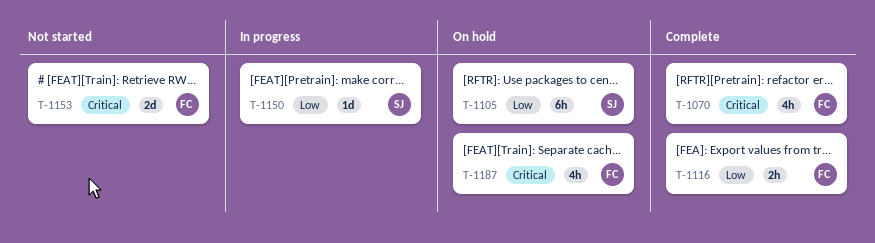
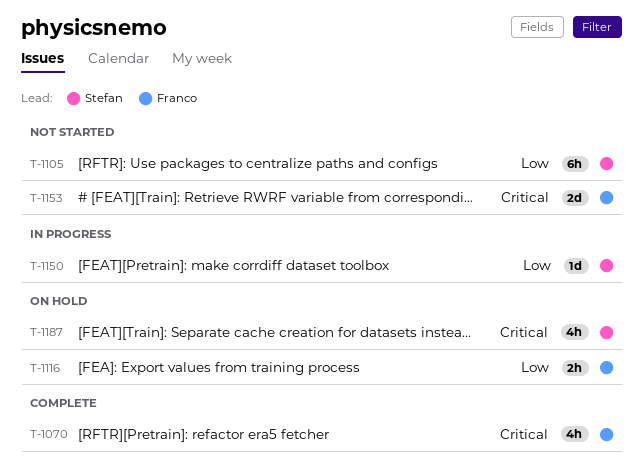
T-1105, status: On hold -> Not started
T-1116, status: Complete -> On hold
T-1187, owner: Franco -> Stefan

